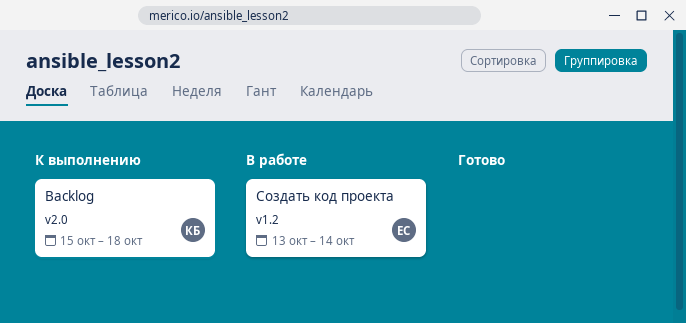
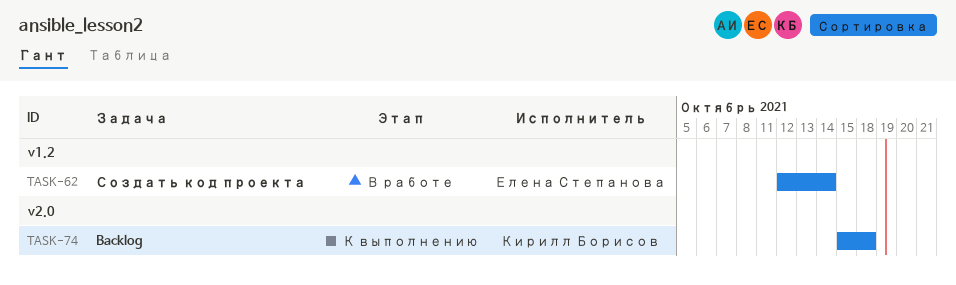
Создать код проекта, start: Oct 13 -> Oct 12

